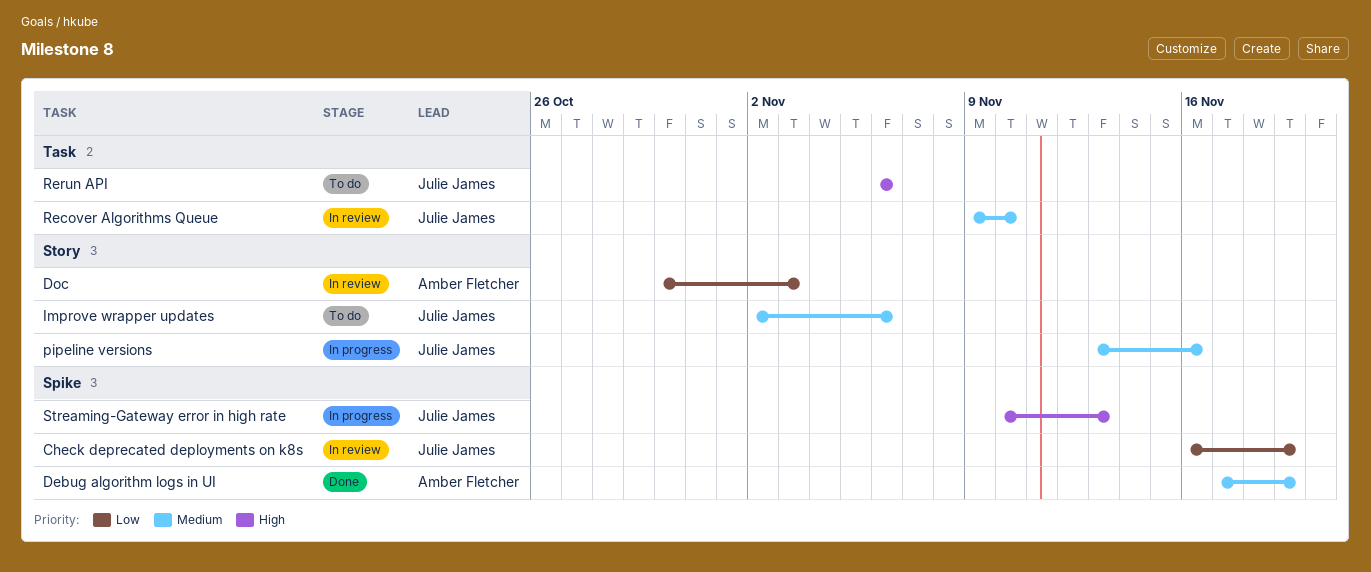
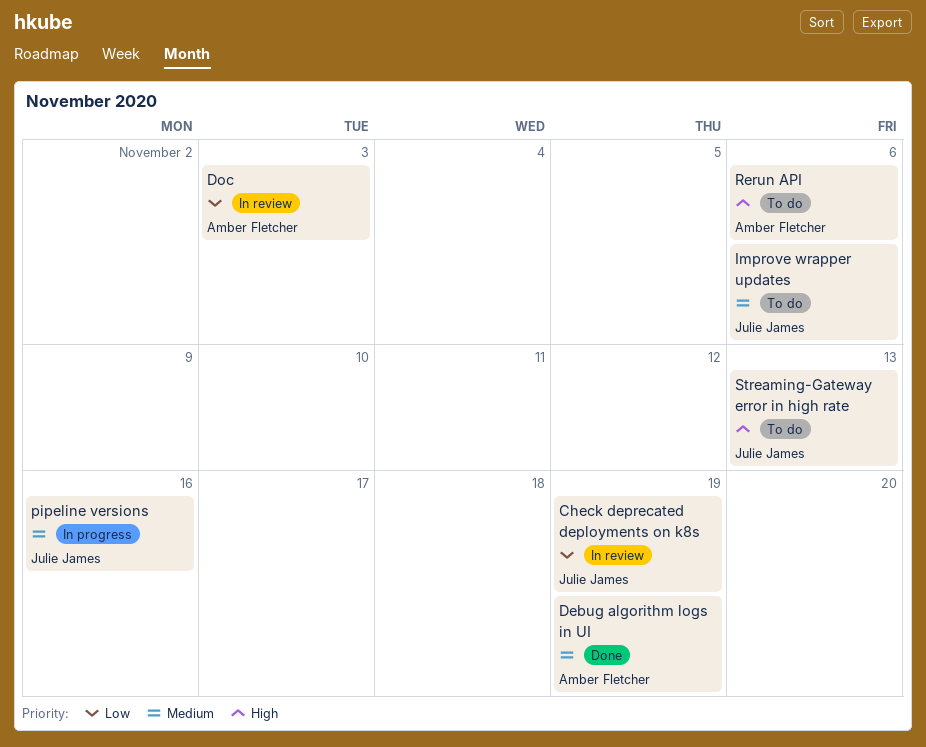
Recover Algorithms Queue: present -> none
Rerun API, owner: Julie James -> Amber Fletcher
Streaming-Gateway error in high rate, status: In progress -> To do

